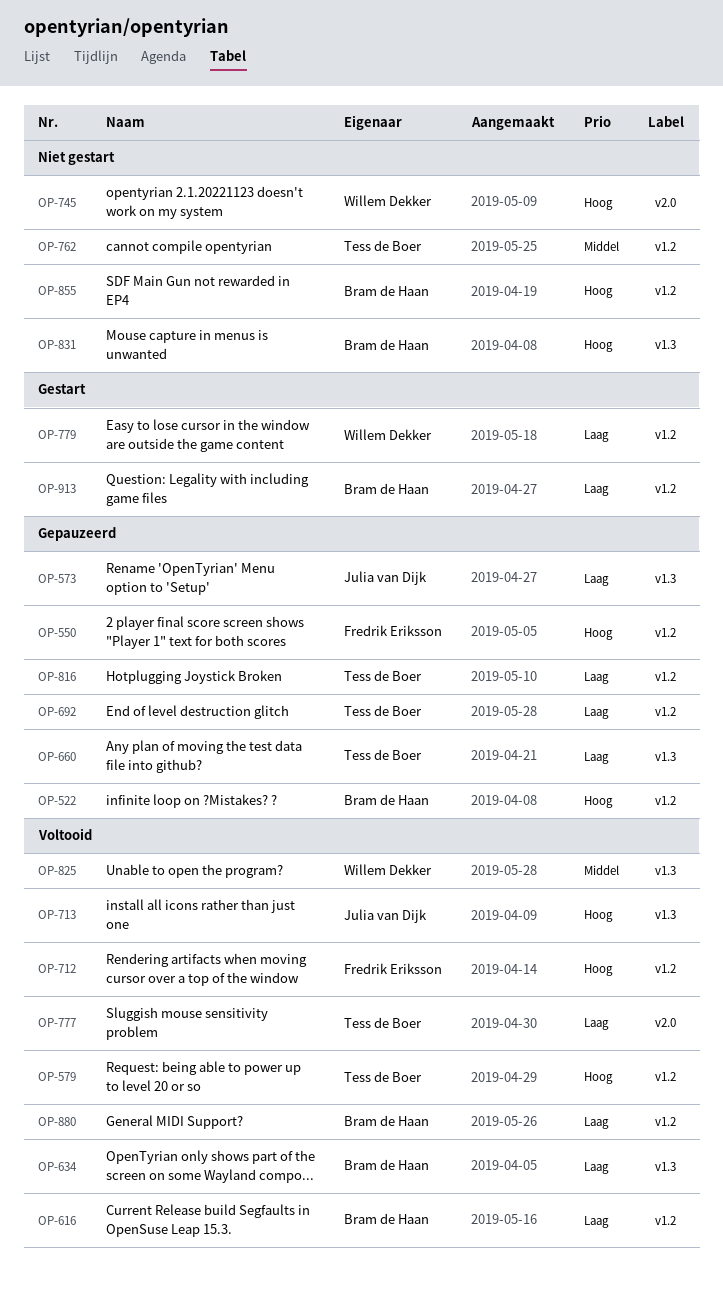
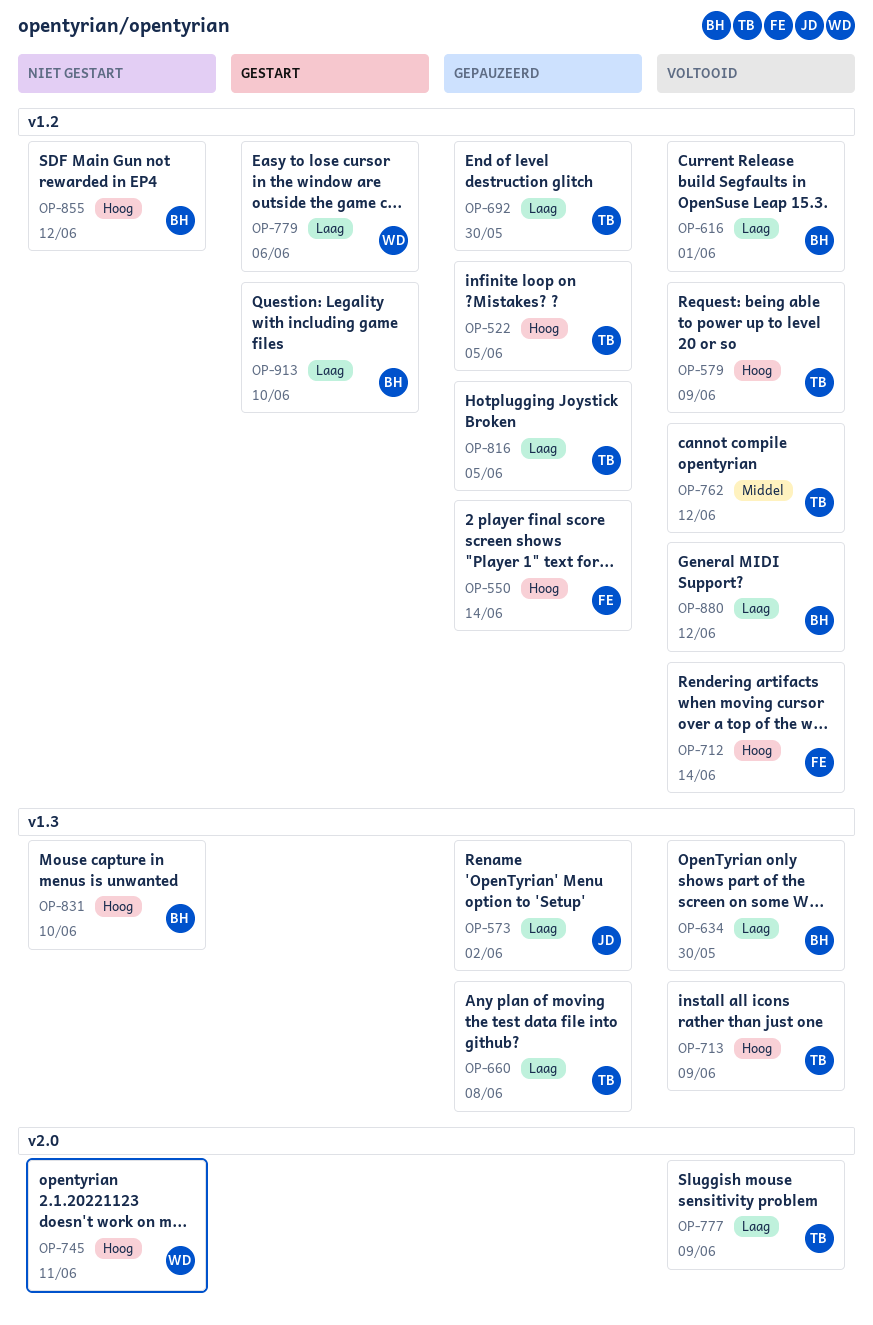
OP-522, owner: Bram de Haan -> Tess de Boer
OP-713, owner: Julia van Dijk -> Tess de Boer
OP-762, status: Niet gestart -> Voltooid
OP-825: present -> none

